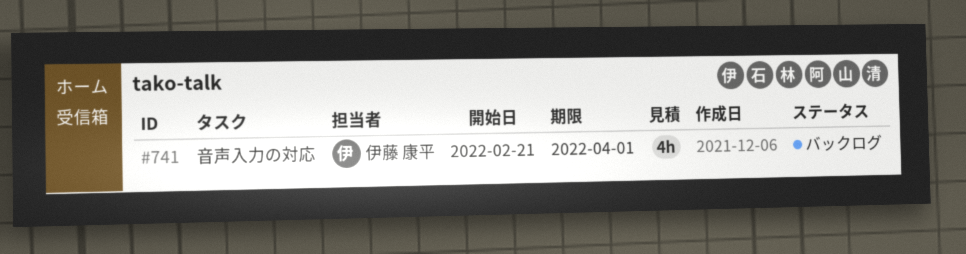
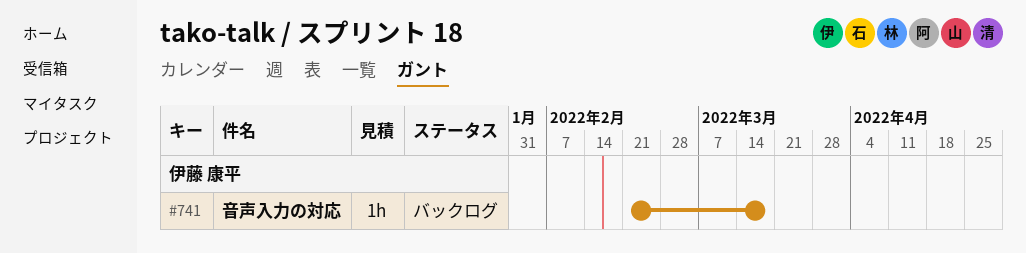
#741, estimate: 4h -> 1h
#741, due: Apr 1 -> Mar 18

